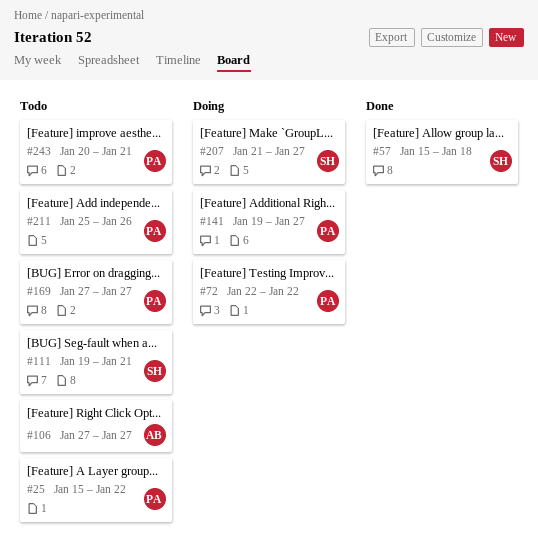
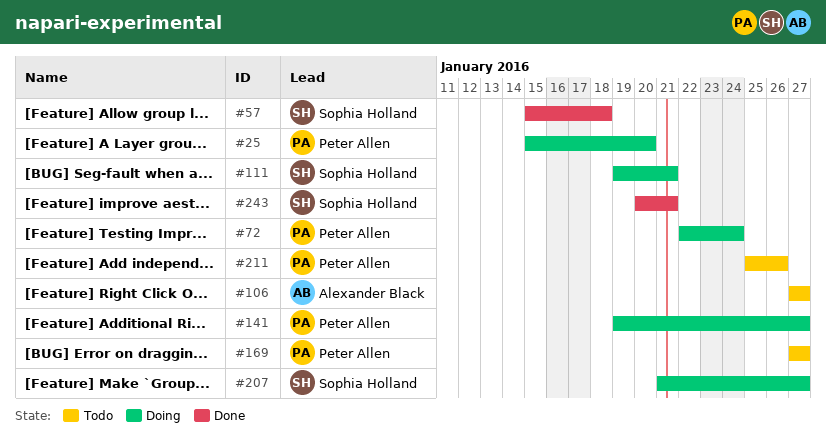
#25, status: Todo -> Doing
#25, due: Jan 22 -> Jan 20
#72, due: Jan 22 -> Jan 24
#111, status: Todo -> Doing
#243, status: Todo -> Done
#243, owner: Peter Allen -> Sophia Holland

